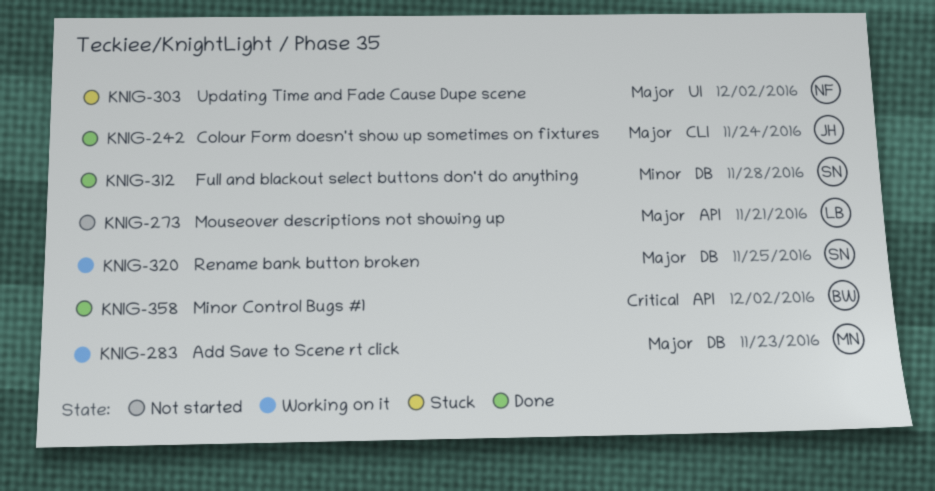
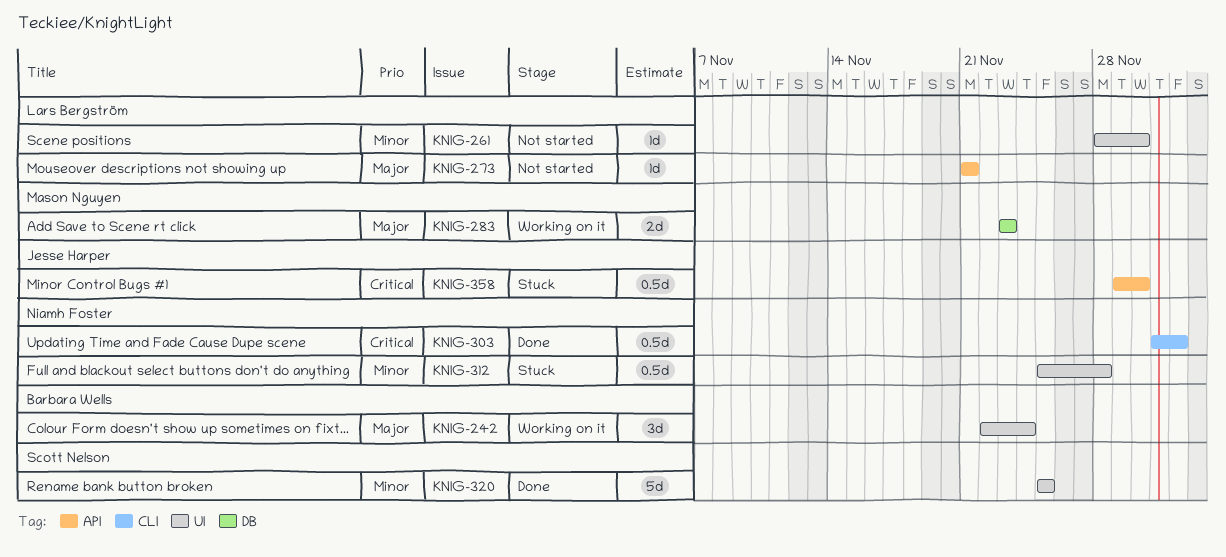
KNIG-242, status: Done -> Working on it
KNIG-242, owner: Jesse Harper -> Barbara Wells
KNIG-242, label: CLI -> UI
KNIG-261: none -> present
KNIG-303, status: Stuck -> Done
KNIG-303, priority: Major -> Critical
KNIG-303, label: UI -> CLI
KNIG-312, status: Done -> Stuck
KNIG-312, owner: Scott Nelson -> Niamh Foster
KNIG-312, label: DB -> UI
KNIG-320, status: Working on it -> Done
KNIG-320, priority: Major -> Minor
KNIG-320, label: DB -> UI
KNIG-358, status: Done -> Stuck
KNIG-358, owner: Barbara Wells -> Jesse Harper
KNIG-358, due: Dec 2 -> Nov 30

